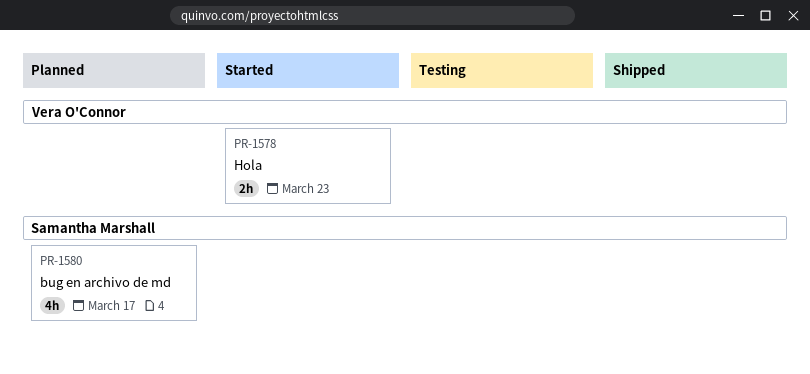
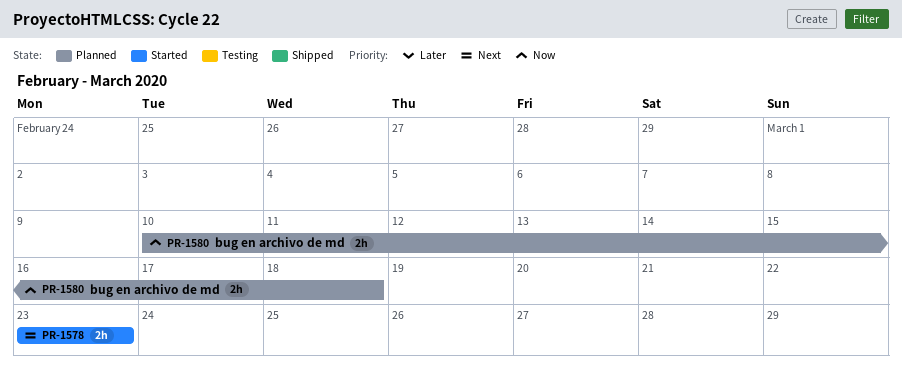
PR-1580, estimate: 4h -> 2h
PR-1580, due: Mar 17 -> Mar 18

